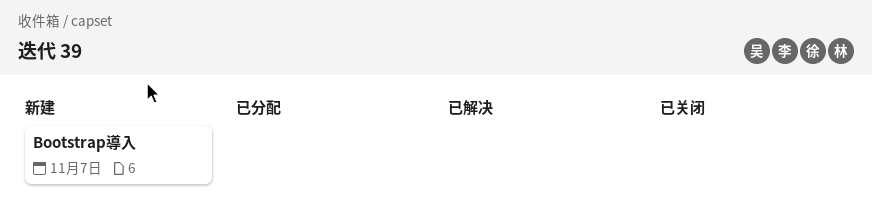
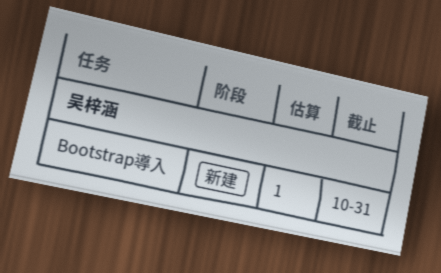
Bootstrap導入, due: Nov 7 -> Oct 31

